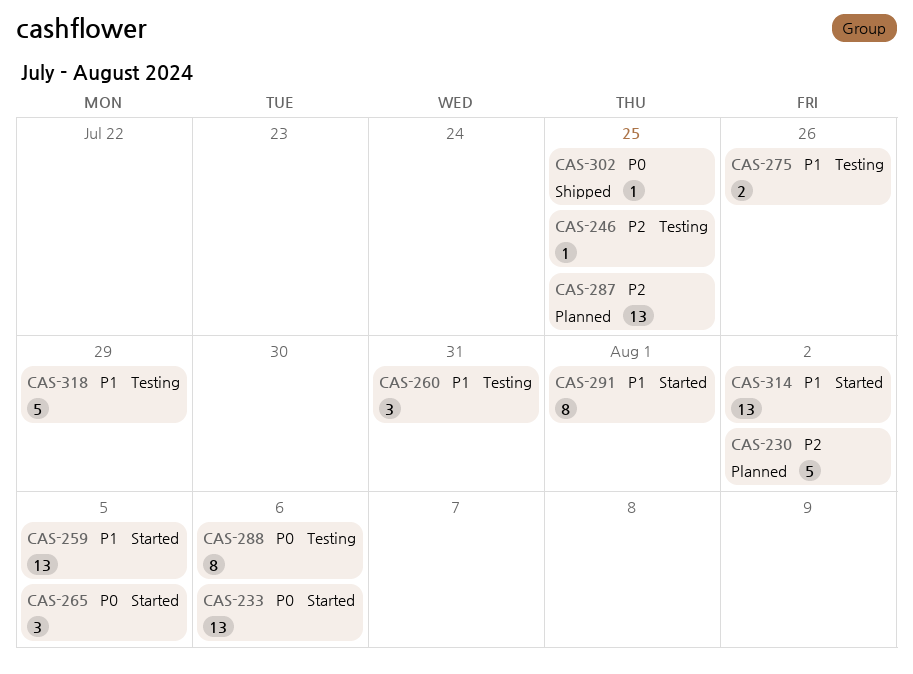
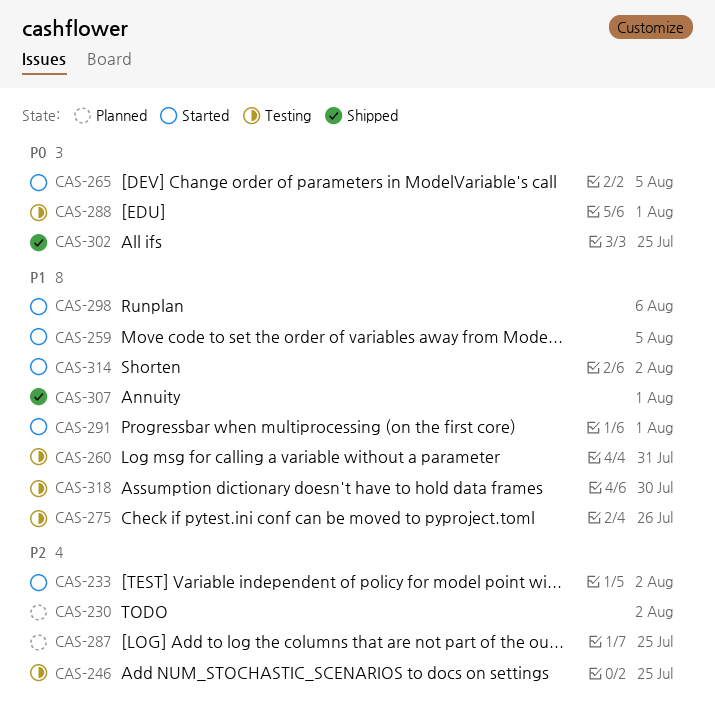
CAS-233, priority: P0 -> P2
CAS-233, due: Aug 6 -> Aug 2
CAS-288, due: Aug 6 -> Aug 1
CAS-298: none -> present
CAS-307: none -> present
CAS-318, due: Jul 29 -> Jul 30

